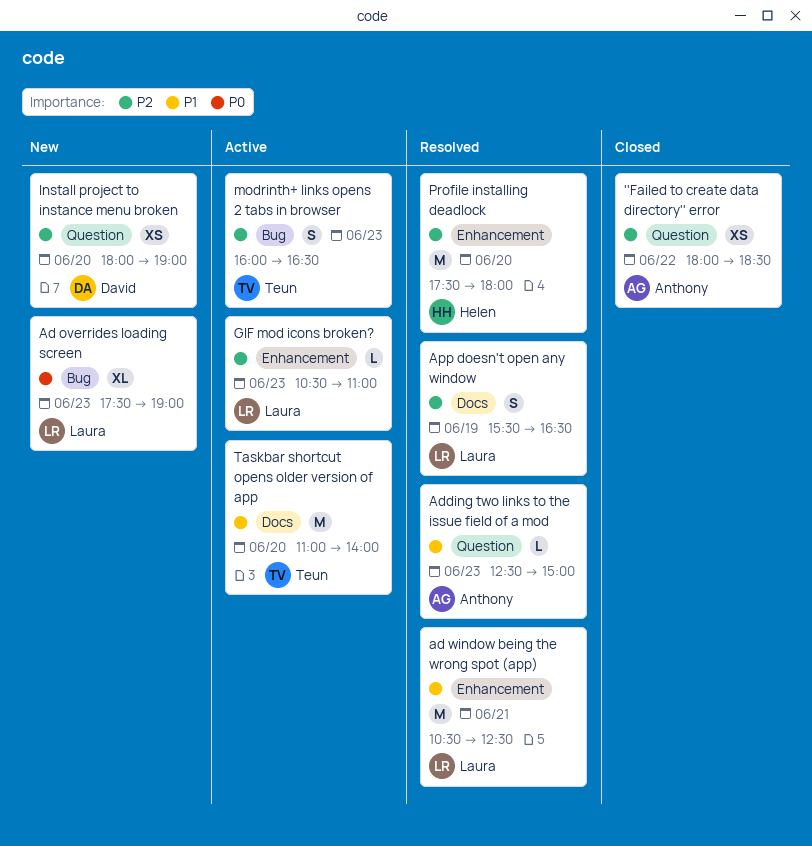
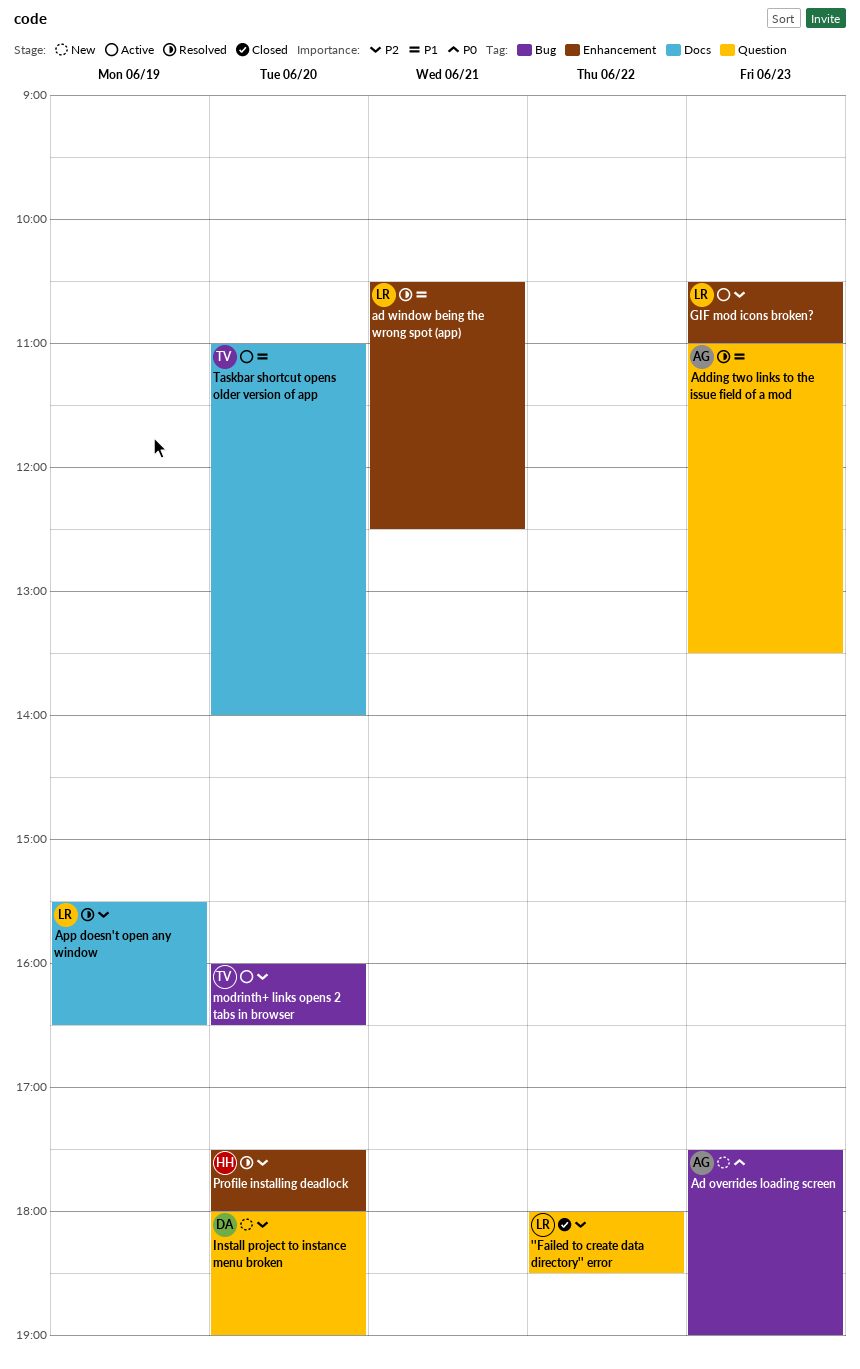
''Failed to create data directory'' error, owner: Anthony -> Laura
Ad overrides loading screen, owner: Laura -> Anthony
Adding two links to the issue field of a mod, begins: 12:30 -> 11:00
Adding two links to the issue field of a mod, ends: 15:00 -> 13:30
modrinth+ links opens 2 tabs in browser, day: Jun 23 -> Jun 20

